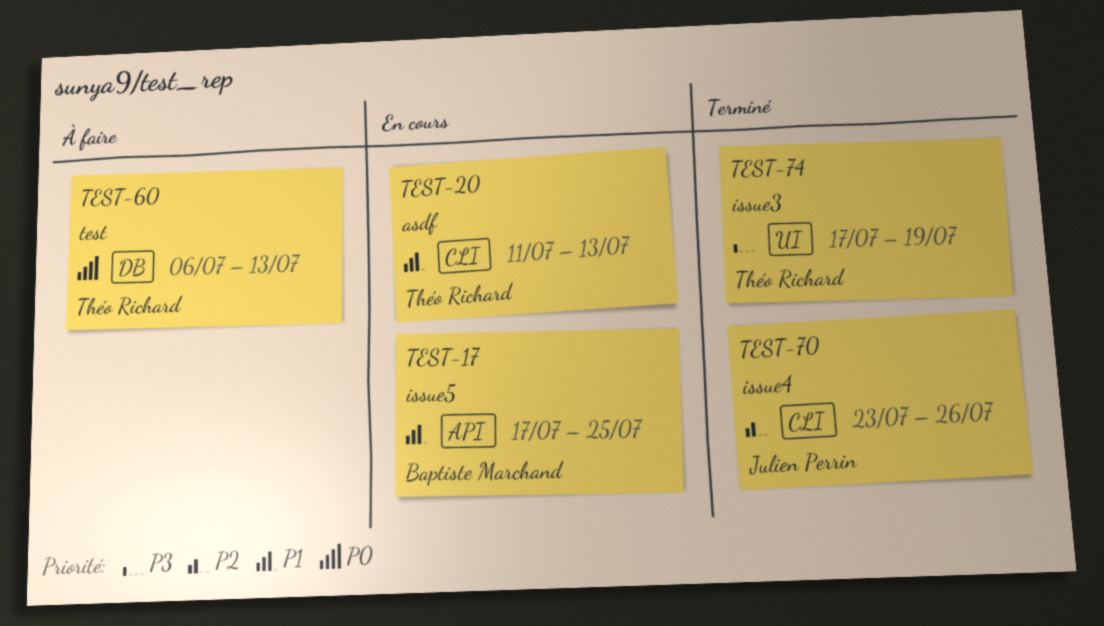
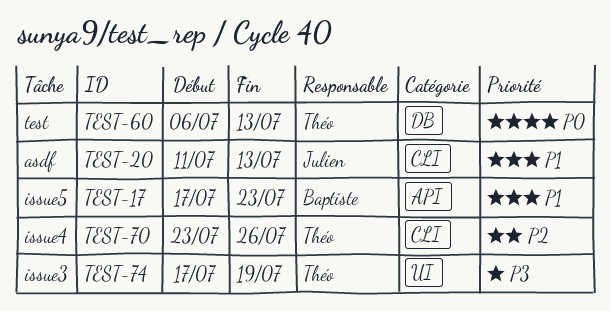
TEST-17, due: Jul 25 -> Jul 23
TEST-20, owner: Théo Richard -> Julien Perrin
TEST-70, owner: Julien Perrin -> Théo Richard

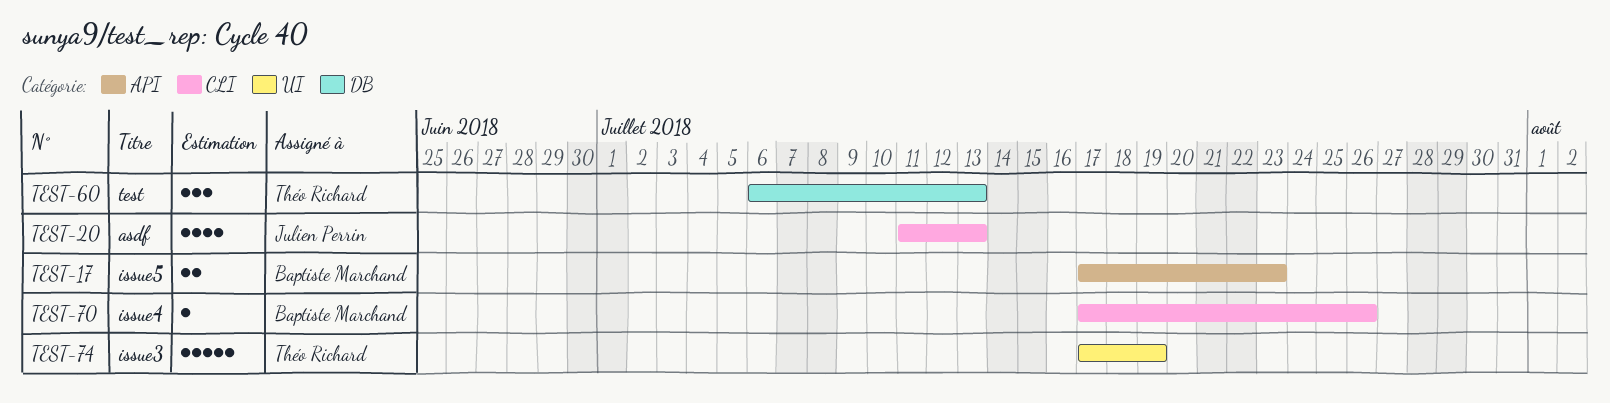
TEST-70, owner: Théo Richard -> Baptiste Marchand
TEST-70, start: Jul 23 -> Jul 17

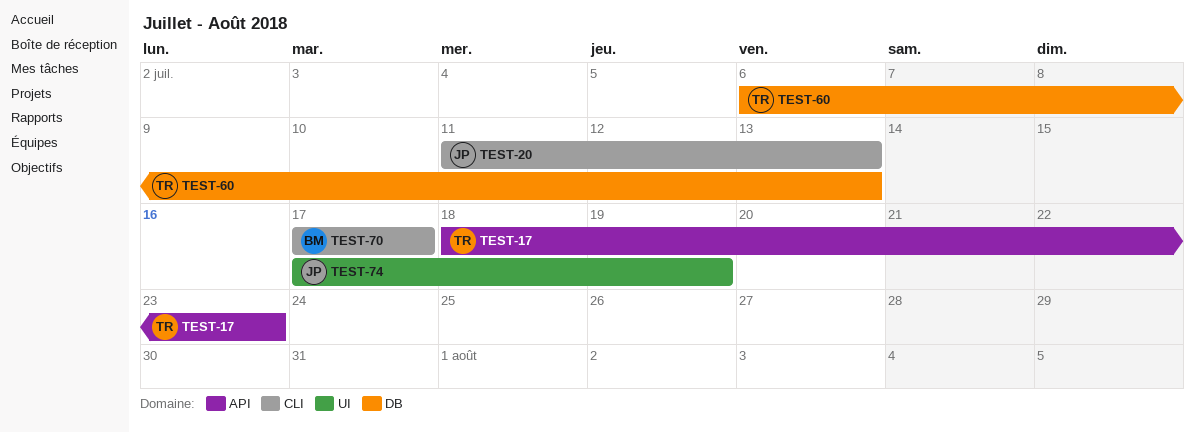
TEST-17, owner: Baptiste Marchand -> Théo Richard
TEST-17, start: Jul 17 -> Jul 18
TEST-70, due: Jul 26 -> Jul 17
TEST-74, owner: Théo Richard -> Julien Perrin

